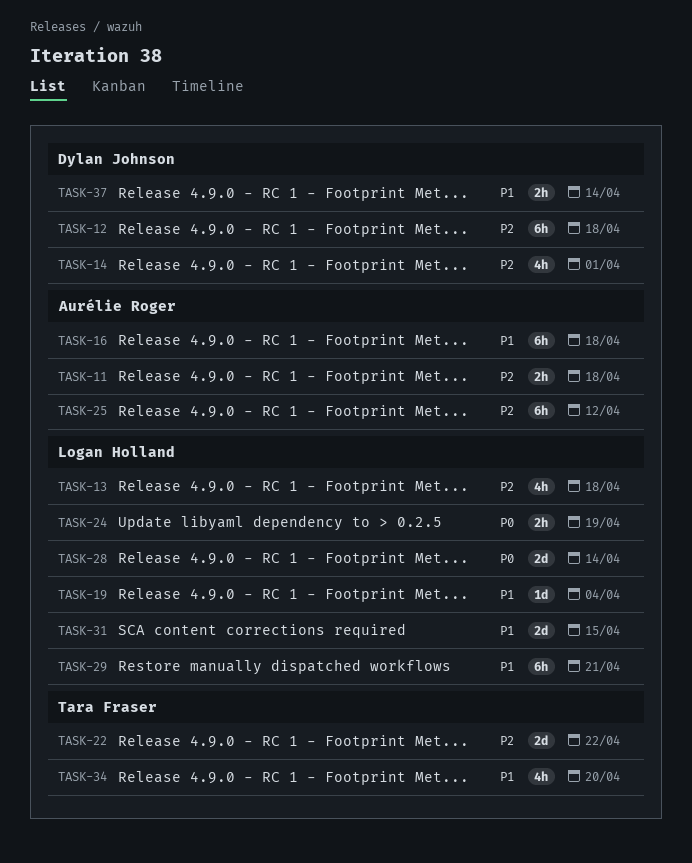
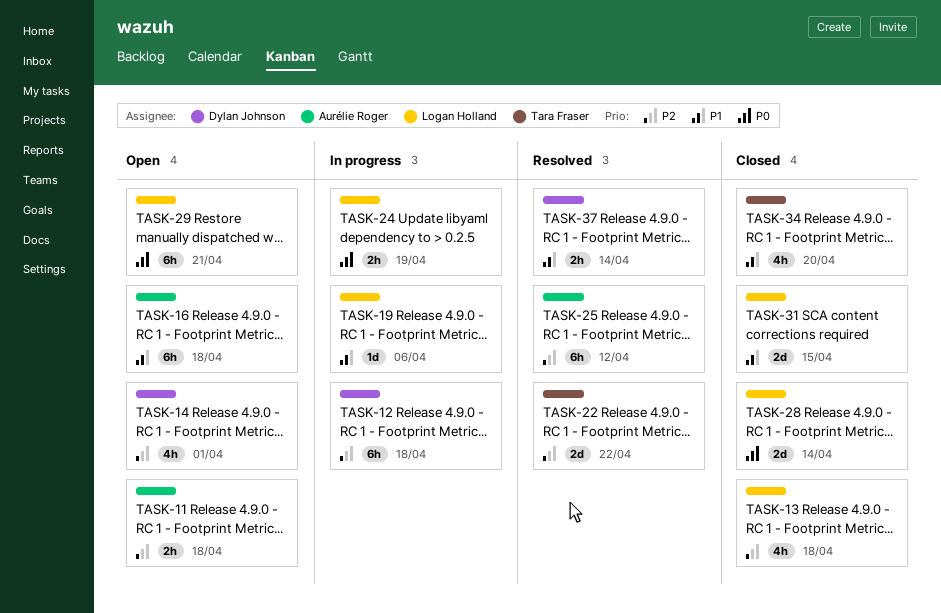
TASK-19, due: Apr 4 -> Apr 6
TASK-29, priority: P1 -> P0

